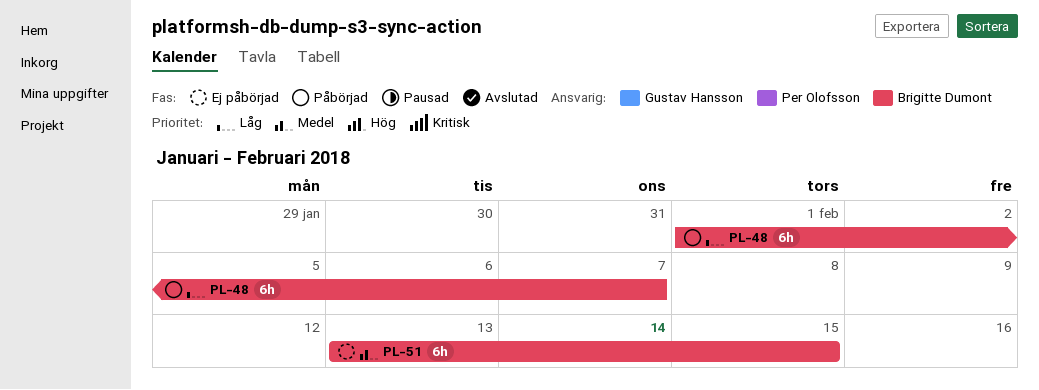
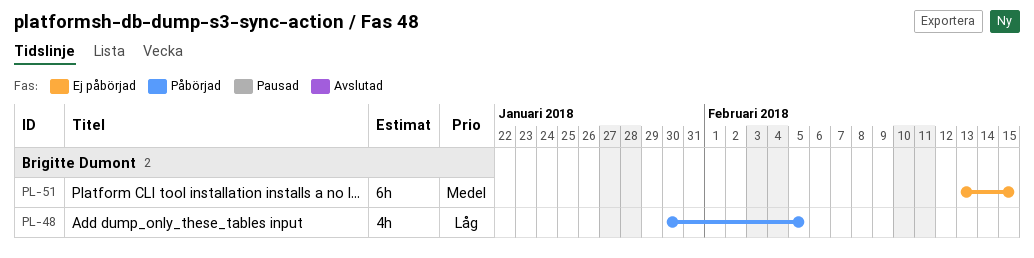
PL-48, estimate: 6h -> 4h
PL-48, start: Feb 1 -> Jan 30
PL-48, due: Feb 7 -> Feb 5

